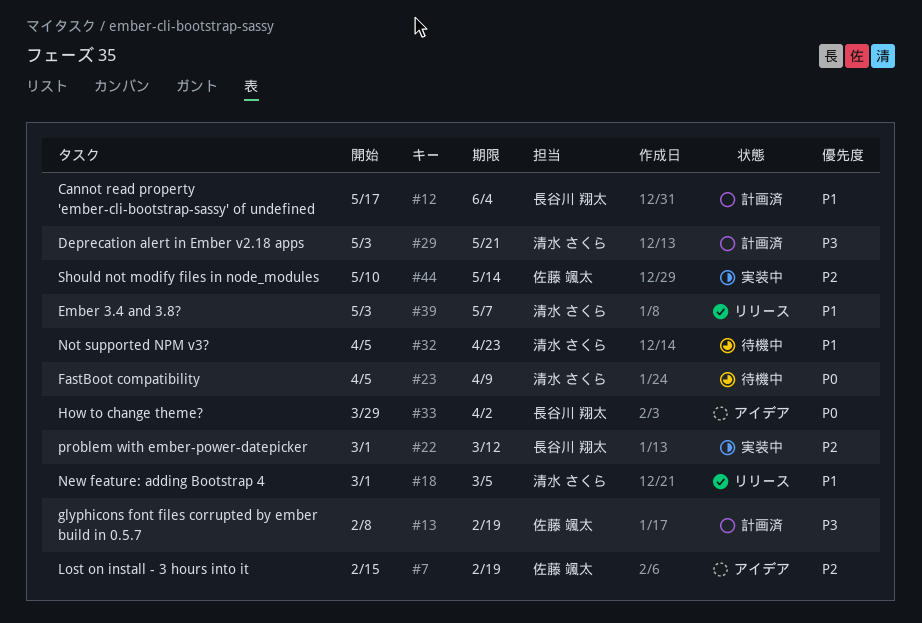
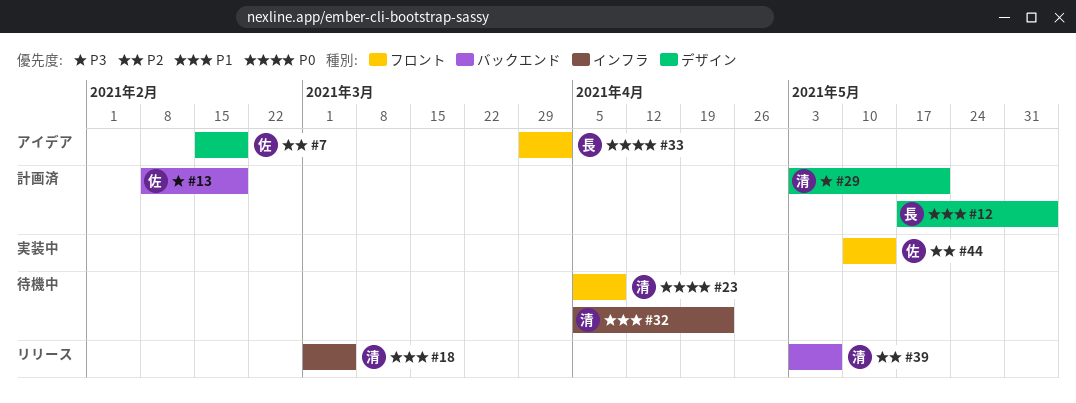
#22: present -> none
#39, priority: P1 -> P2

